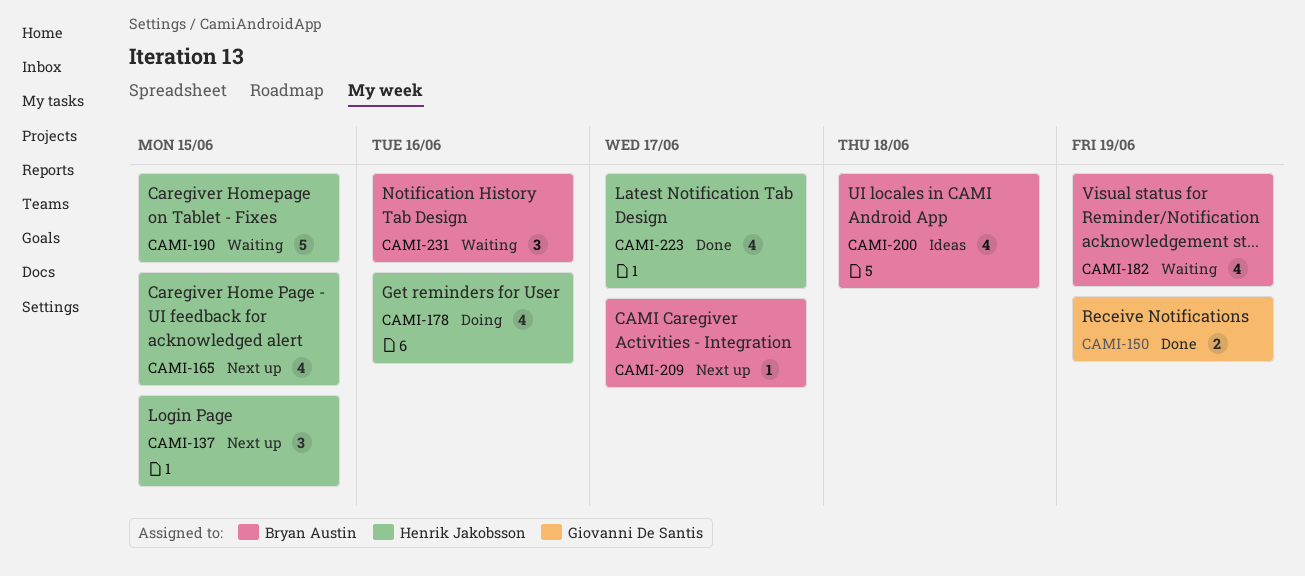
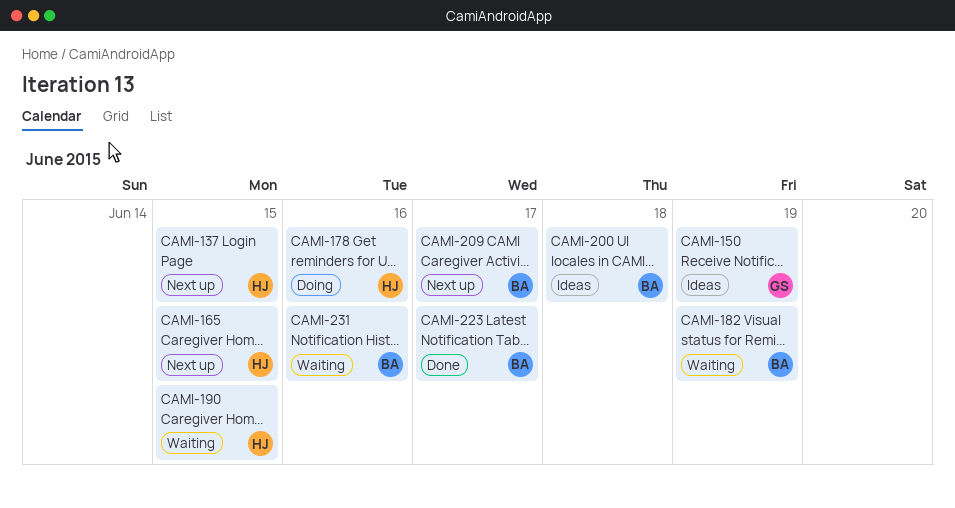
CAMI-150, status: Done -> Ideas
CAMI-223, owner: Henrik Jakobsson -> Bryan Austin

